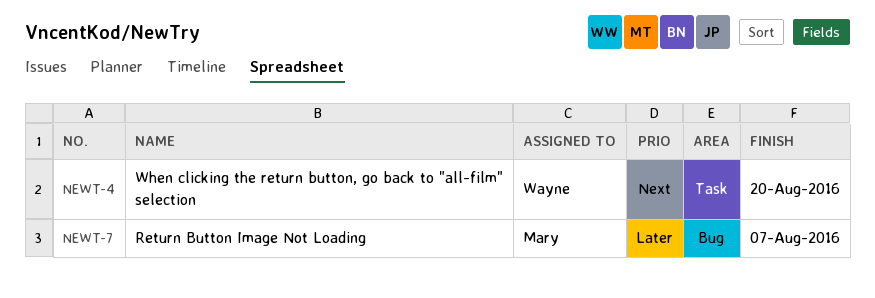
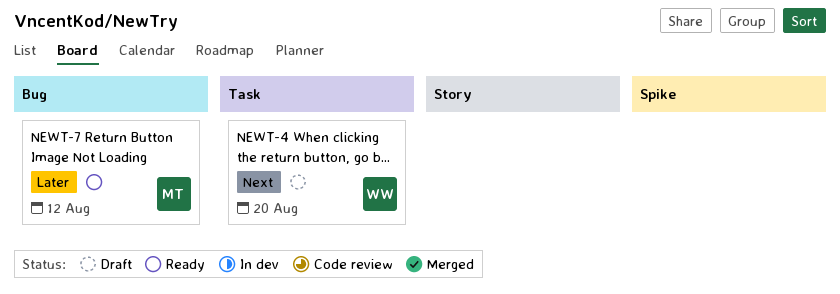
NEWT-7, due: Aug 7 -> Aug 12

